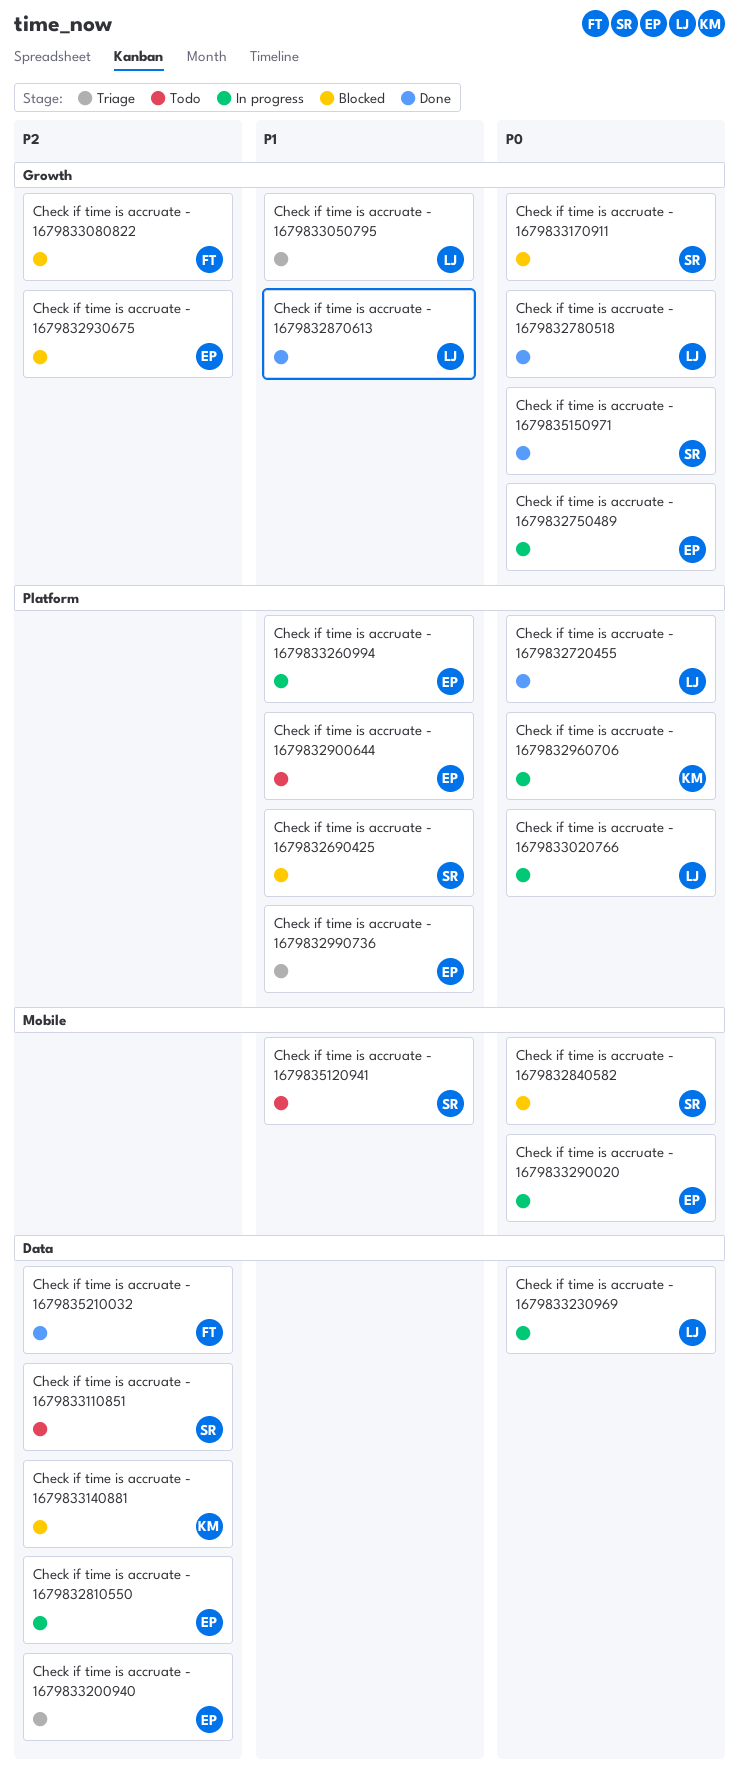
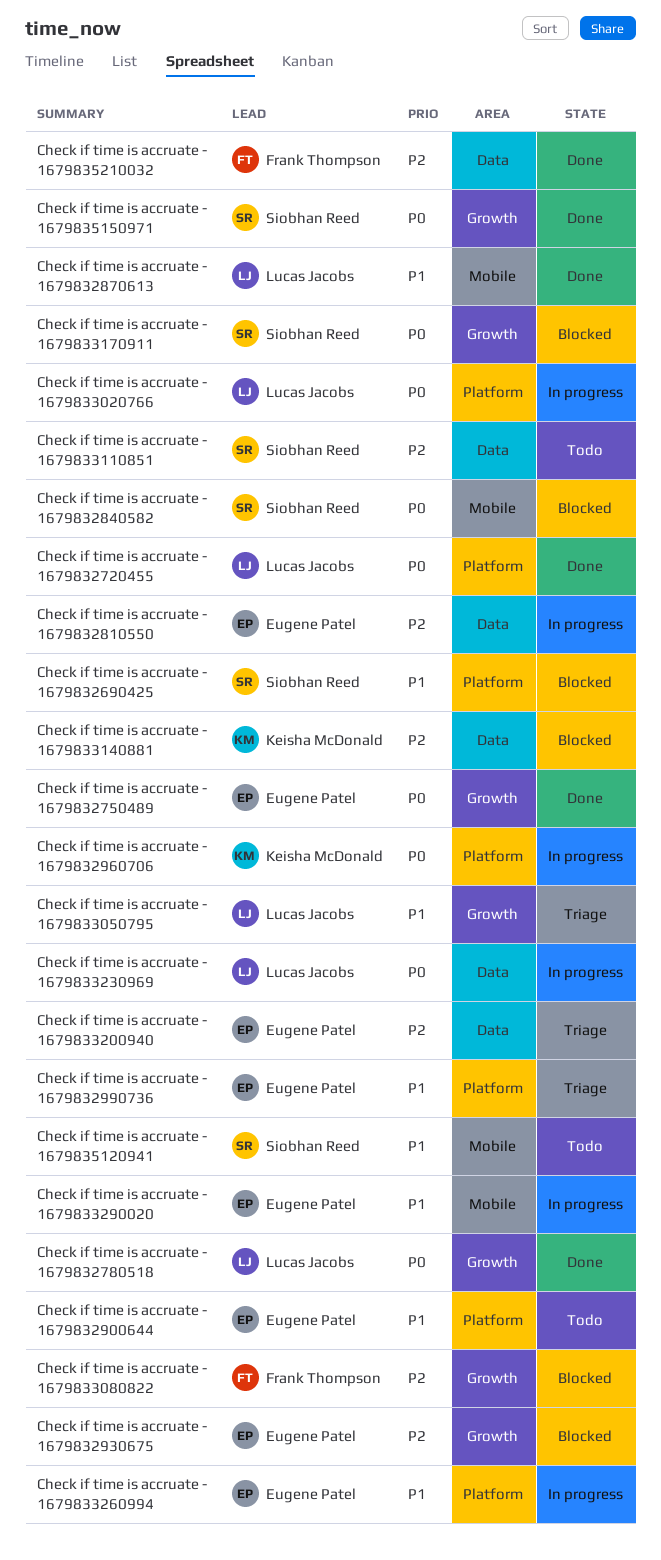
Check if time is accruate - 1679832750489, status: In progress -> Done
Check if time is accruate - 1679832870613, label: Growth -> Mobile
Check if time is accruate - 1679833290020, priority: P0 -> P1

